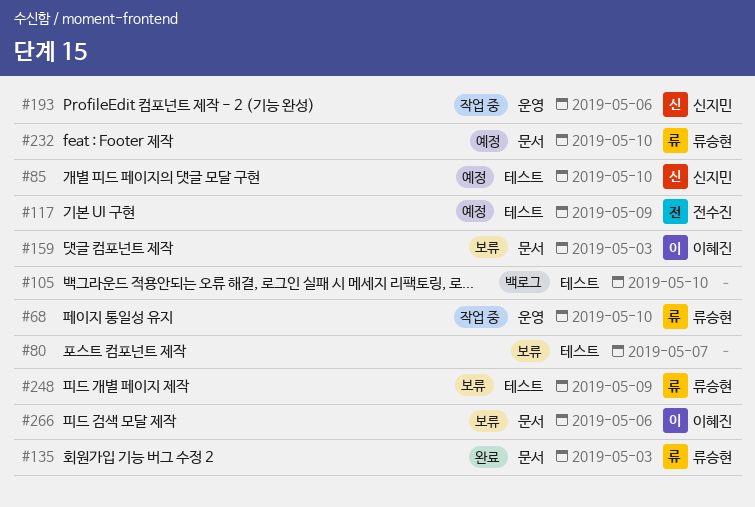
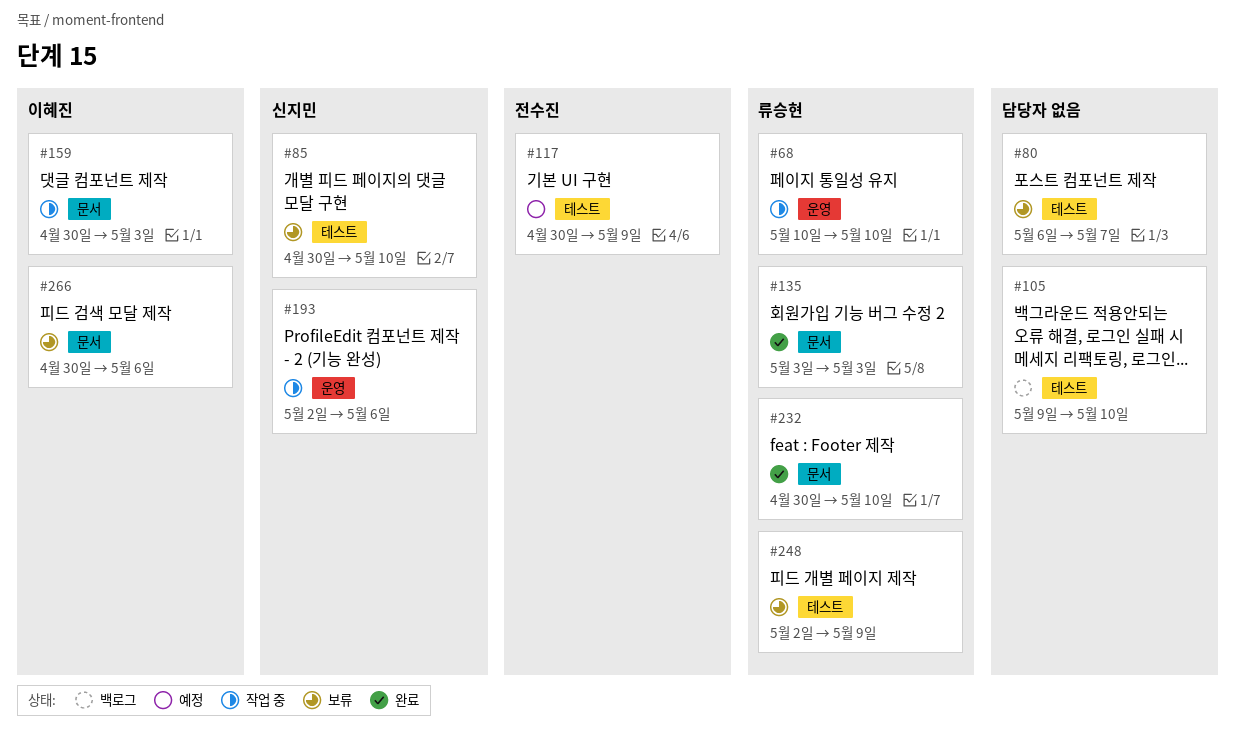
#85, status: 예정 -> 보류
#159, status: 보류 -> 작업 중
#232, status: 예정 -> 완료

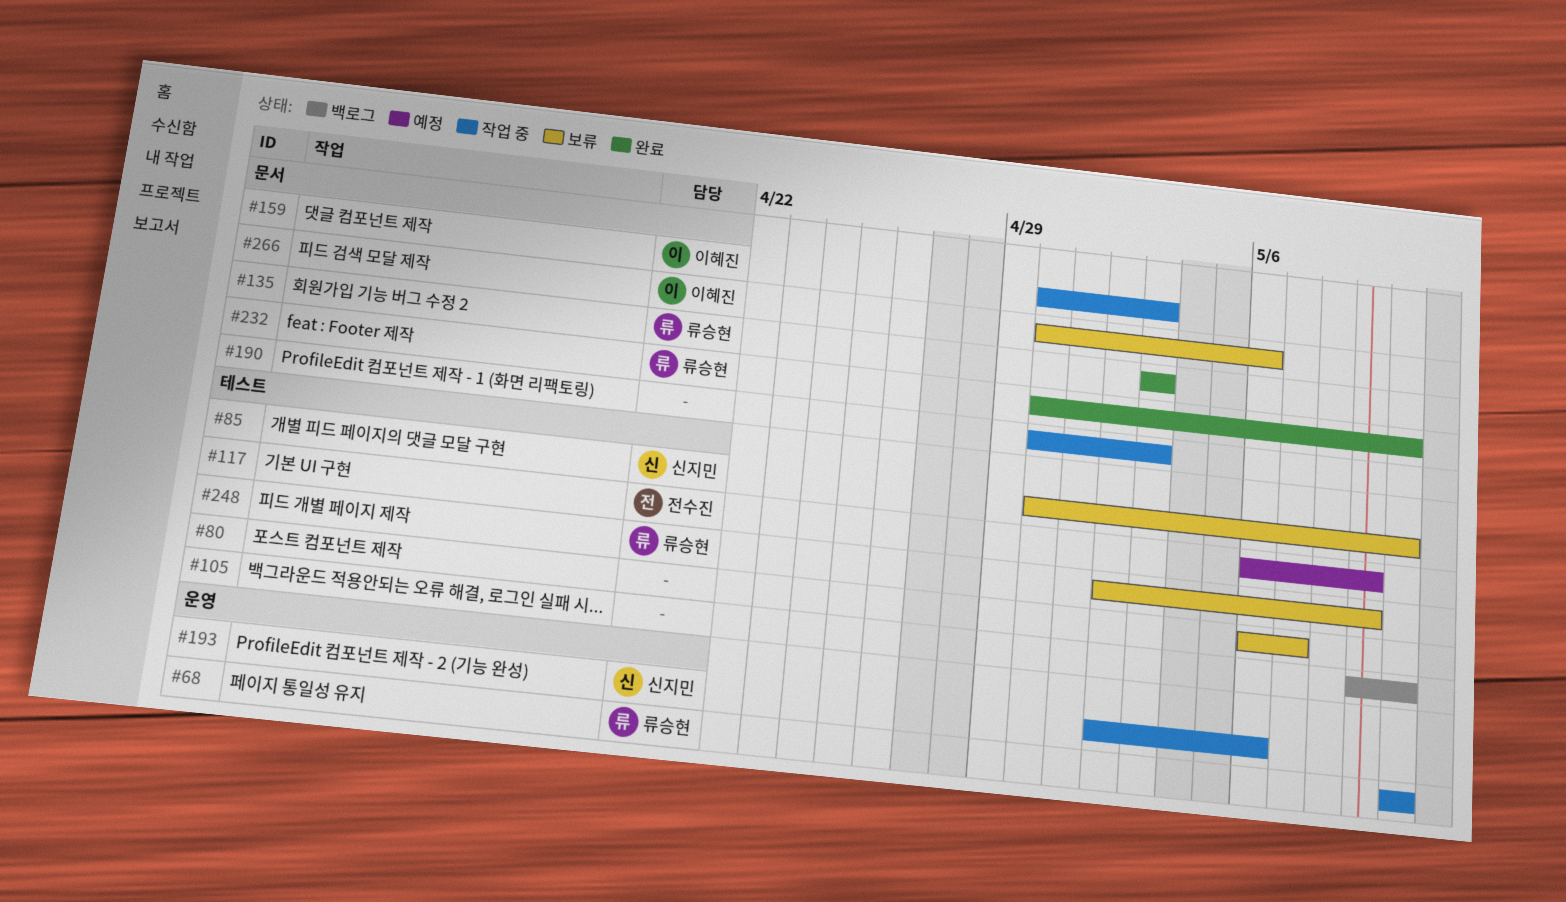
#117, start: Apr 30 -> May 6
#190: none -> present

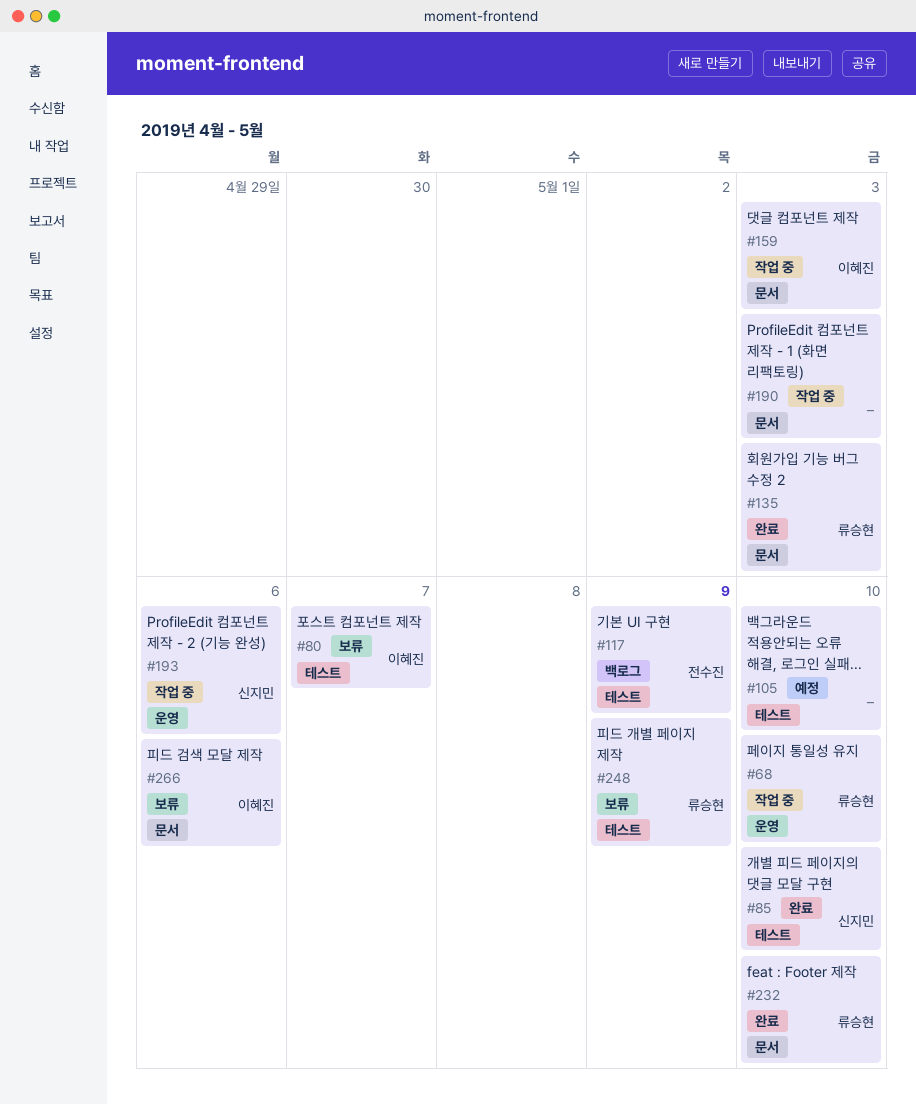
#80, owner: none -> 이혜진
#85, status: 보류 -> 완료
#105, status: 백로그 -> 예정
#117, status: 예정 -> 백로그

